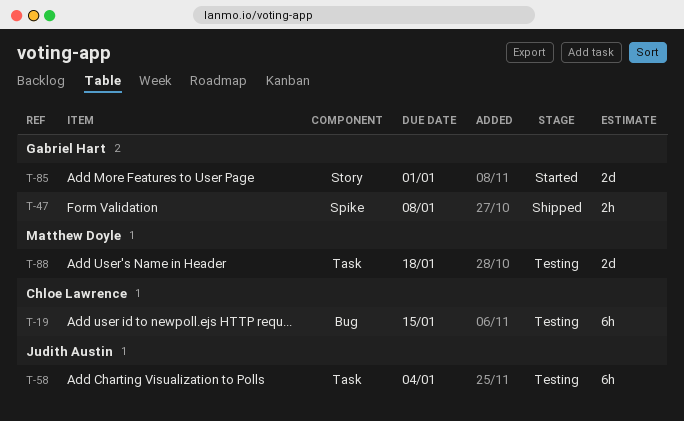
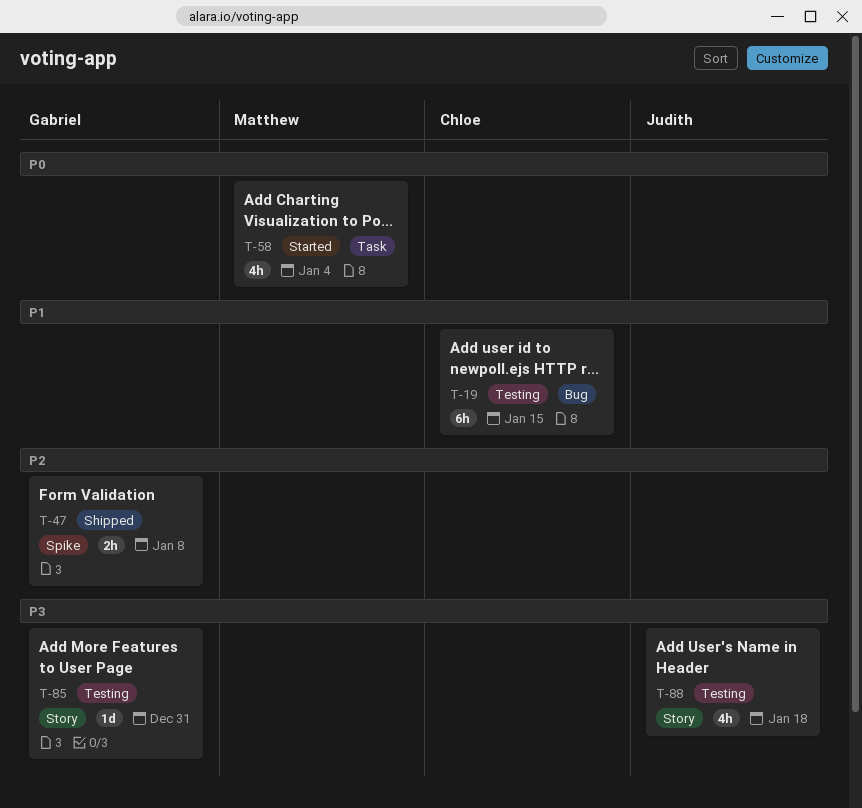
T-58, status: Testing -> Started
T-58, owner: Judith Austin -> Matthew Doyle
T-58, estimate: 6h -> 4h
T-85, status: Started -> Testing
T-85, estimate: 2d -> 1d
T-85, due: Jan 1 -> Dec 31
T-88, owner: Matthew Doyle -> Judith Austin
T-88, label: Task -> Story
T-88, estimate: 2d -> 4h

